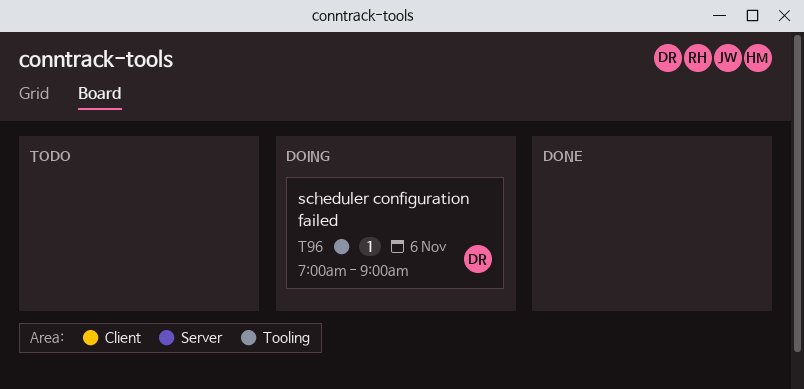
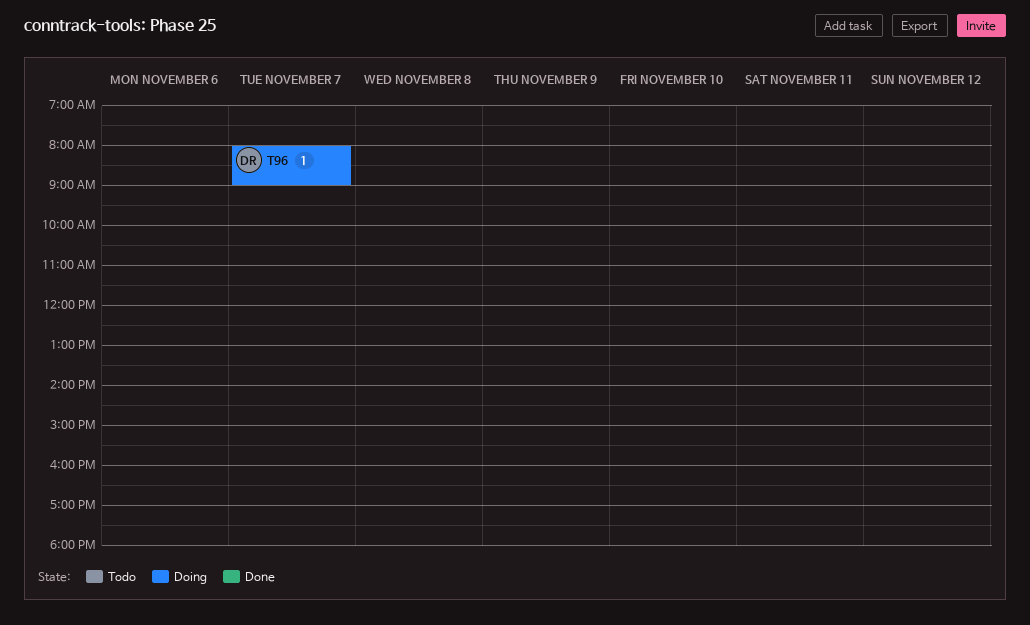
T96, day: Nov 6 -> Nov 7
T96, begins: 07:00 -> 08:00

